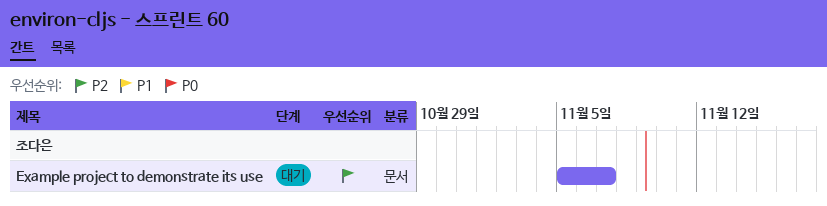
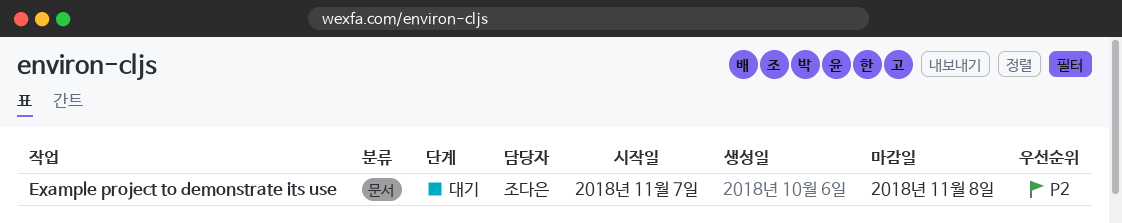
Example project to demonstrate its use, start: Nov 5 -> Nov 7
Example project to demonstrate its use, due: Nov 7 -> Nov 8

